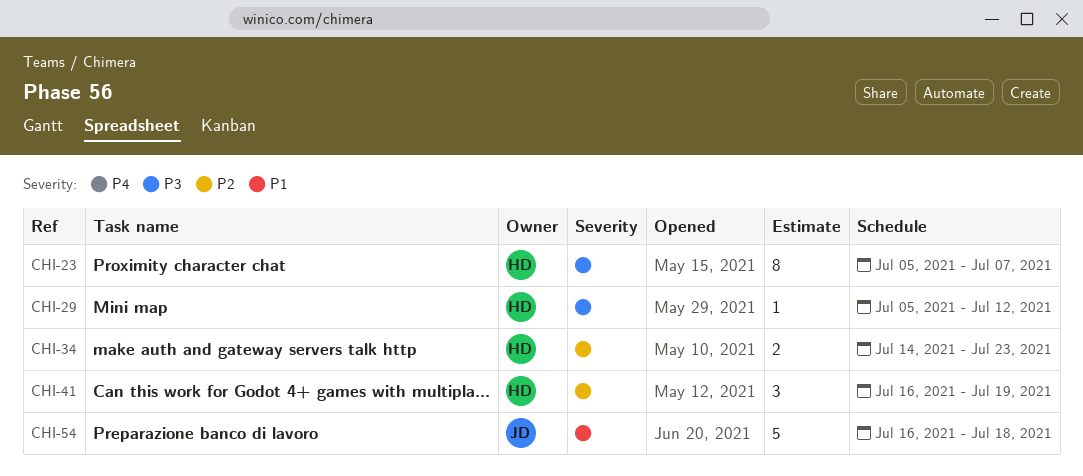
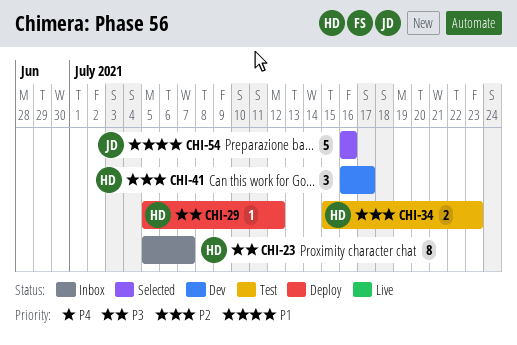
CHI-34, start: Jul 14 -> Jul 15
CHI-41, due: Jul 19 -> Jul 17
CHI-54, due: Jul 18 -> Jul 16

